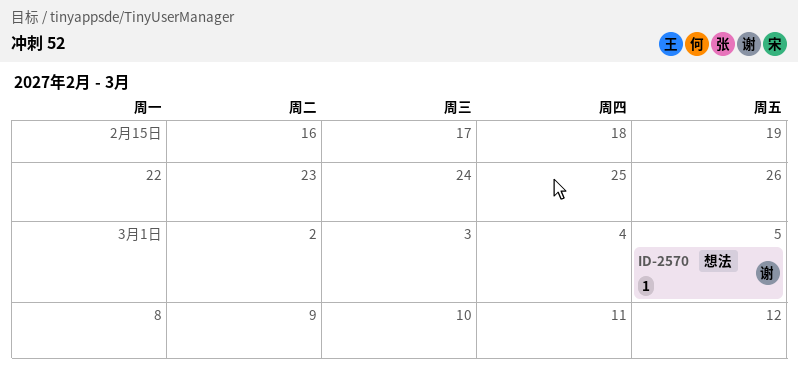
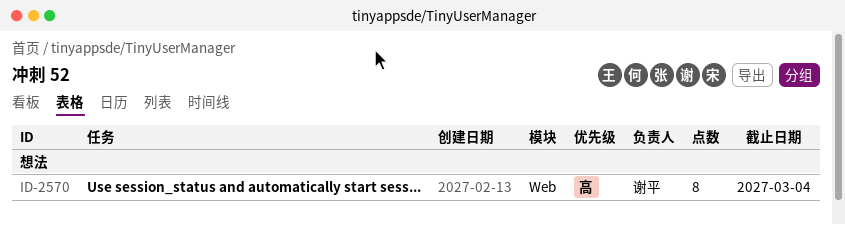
ID-2570, estimate: 1 -> 8
ID-2570, due: Mar 5 -> Mar 4

